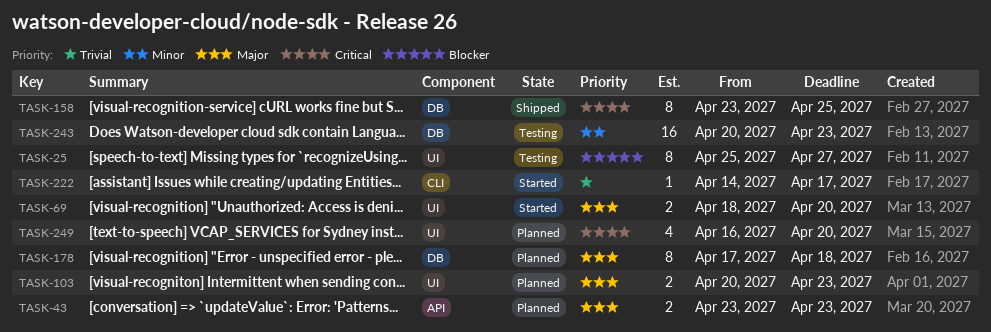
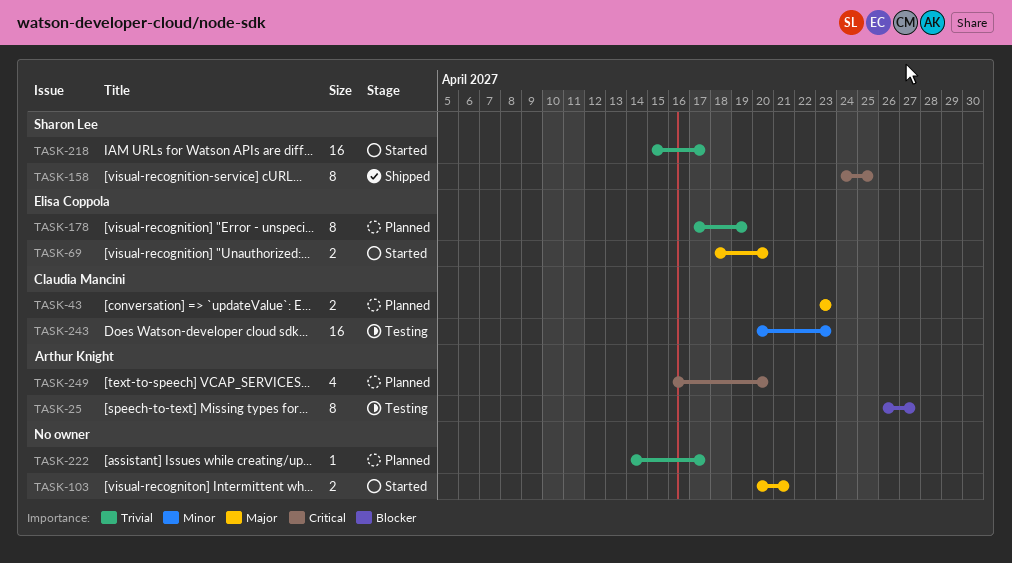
TASK-25, start: Apr 25 -> Apr 26
TASK-103, status: Planned -> Started
TASK-103, due: Apr 23 -> Apr 21
TASK-158, start: Apr 23 -> Apr 24
TASK-178, priority: Major -> Trivial
TASK-178, due: Apr 18 -> Apr 19
TASK-218: none -> present
TASK-222, status: Started -> Planned

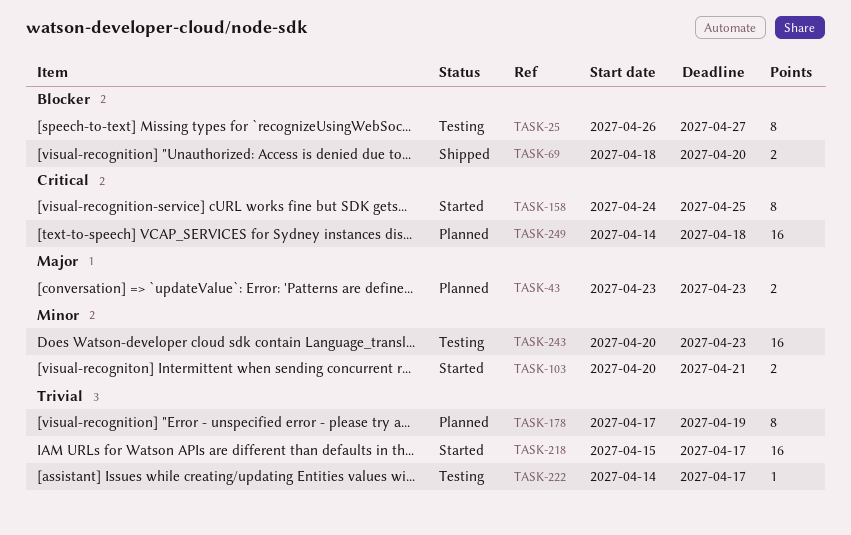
TASK-69, status: Started -> Shipped
TASK-69, priority: Major -> Blocker
TASK-103, priority: Major -> Minor
TASK-158, status: Shipped -> Started
TASK-222, status: Planned -> Testing
TASK-249, estimate: 4 -> 16
TASK-249, start: Apr 16 -> Apr 14
TASK-249, due: Apr 20 -> Apr 18

